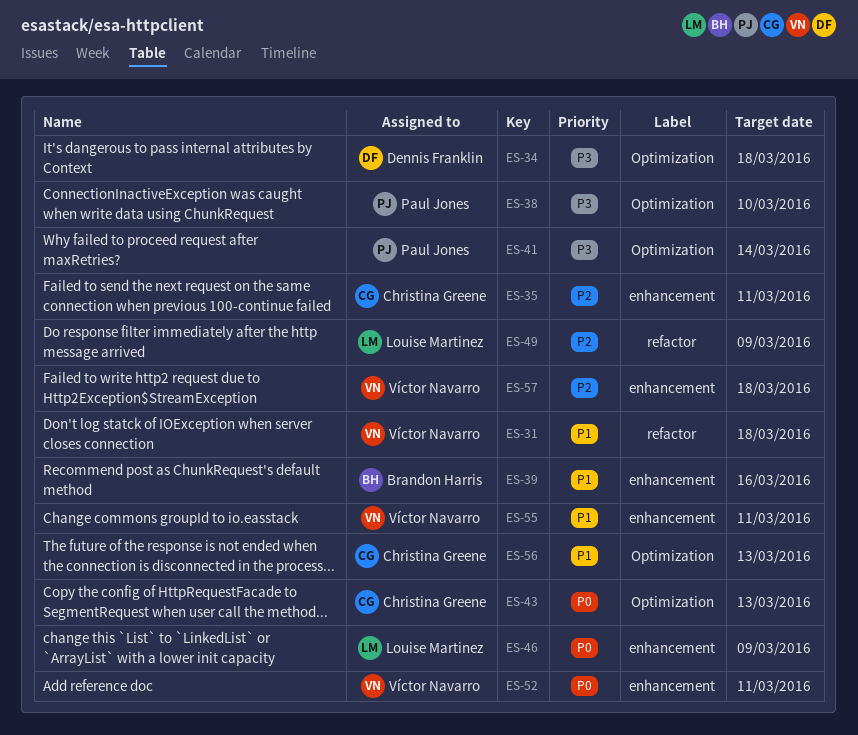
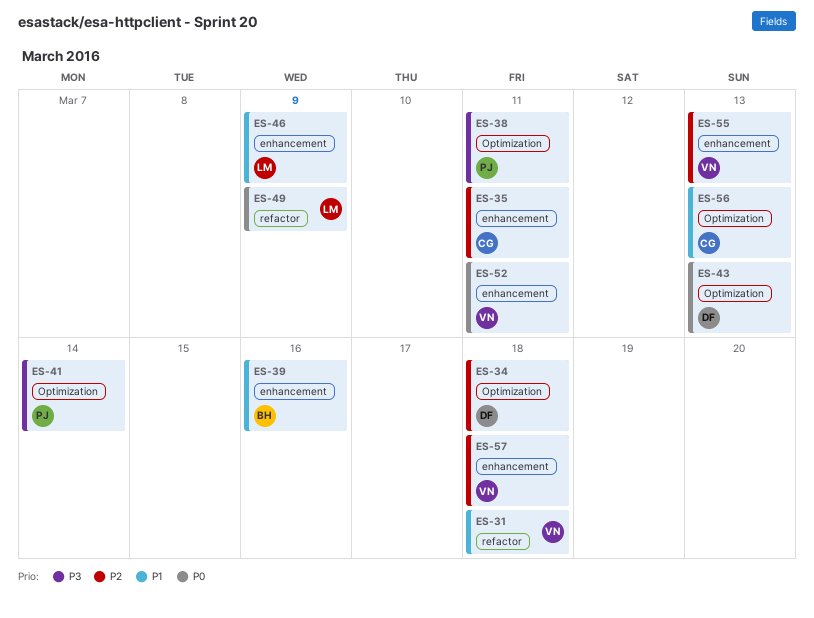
ES-34, priority: P3 -> P2
ES-38, due: Mar 10 -> Mar 11
ES-43, owner: Christina Greene -> Dennis Franklin
ES-46, priority: P0 -> P1
ES-49, priority: P2 -> P0
ES-55, priority: P1 -> P2
ES-55, due: Mar 11 -> Mar 13

